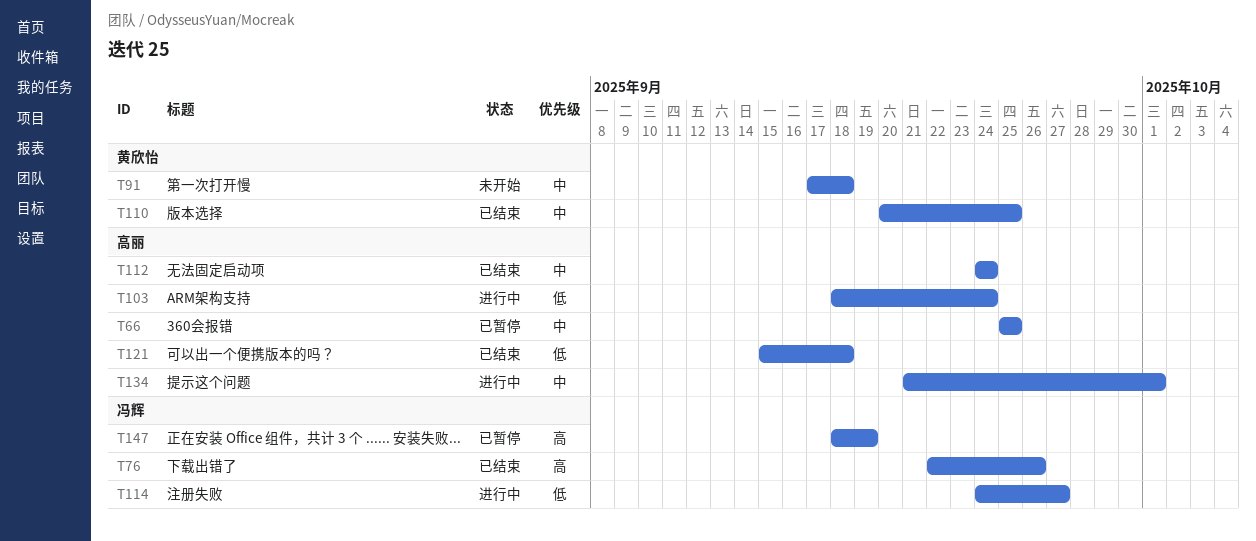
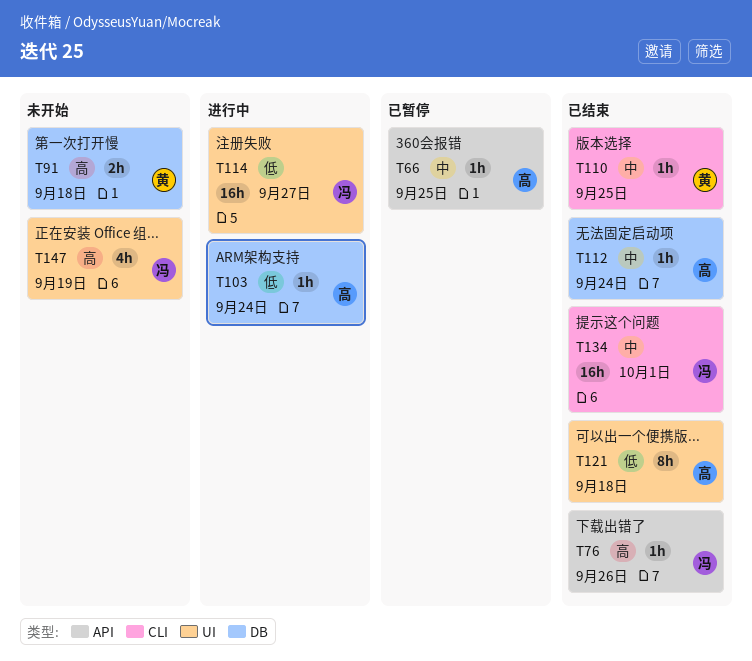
T91, priority: 中 -> 高
T134, status: 进行中 -> 已结束
T134, owner: 高丽 -> 冯辉
T147, status: 已暂停 -> 未开始

